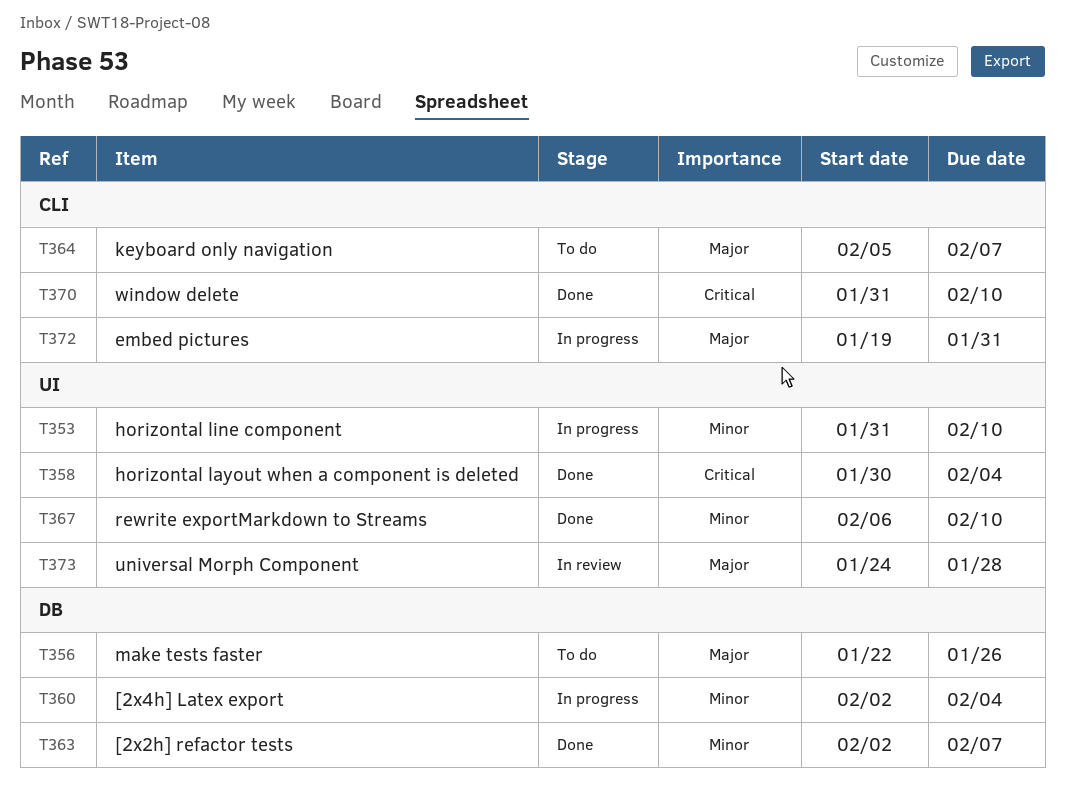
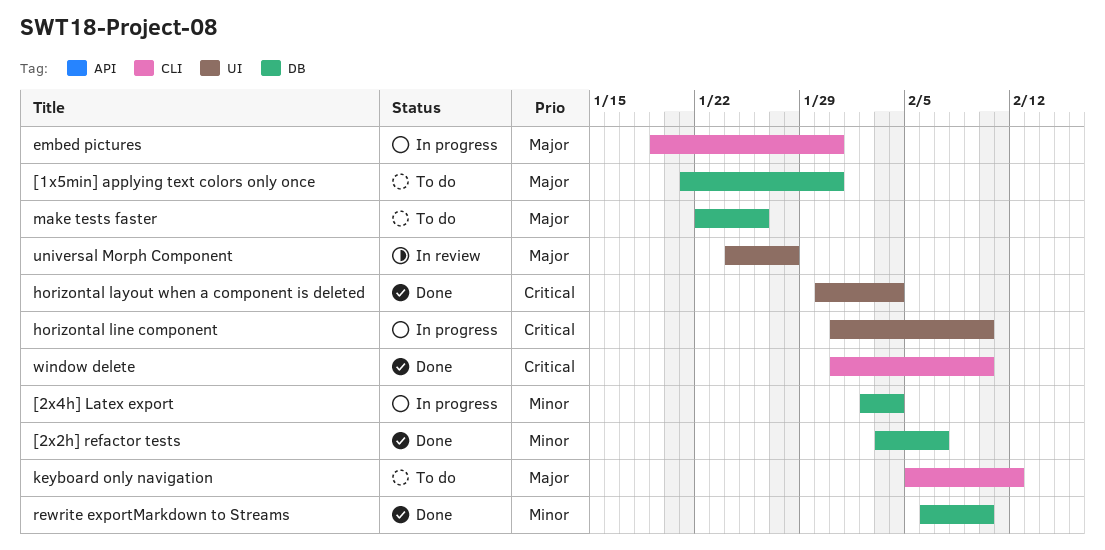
[1x5min] applying text colors only once: none -> present
[2x2h] refactor tests, start: Feb 2 -> Feb 3
horizontal line component, priority: Minor -> Critical
keyboard only navigation, due: Feb 7 -> Feb 12
rewrite exportMarkdown to Streams, label: UI -> DB

